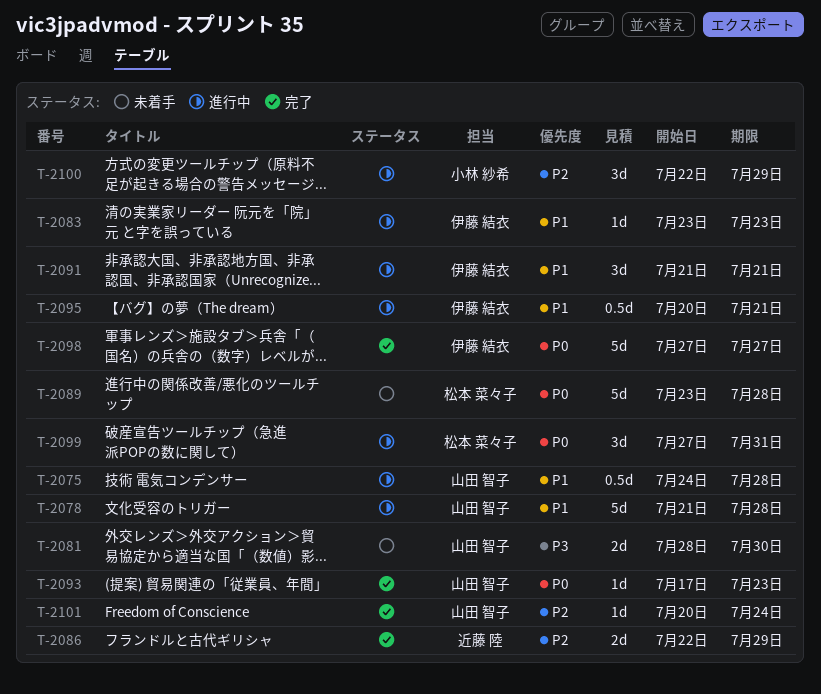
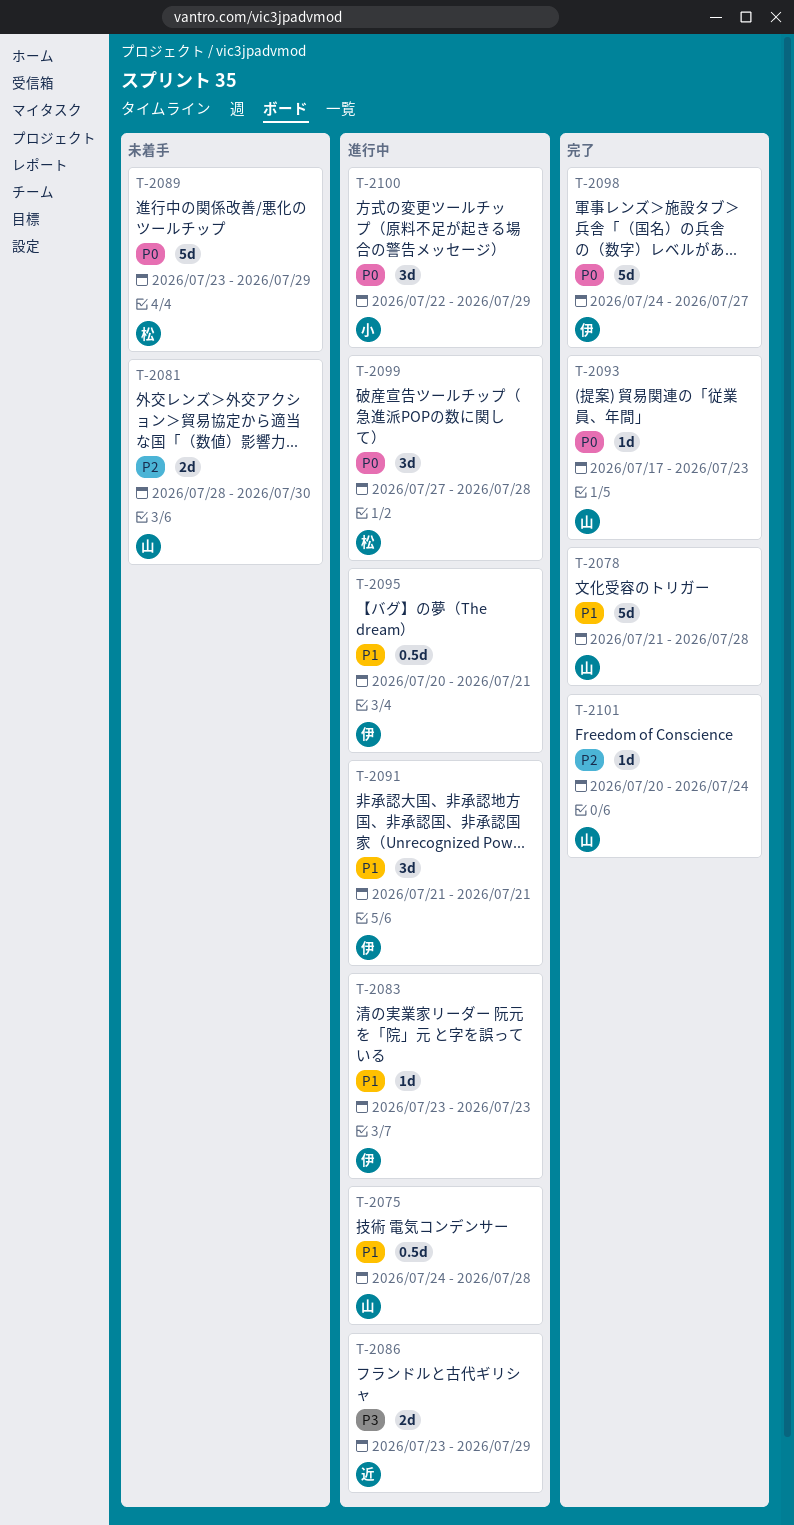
T-2078, status: 進行中 -> 完了
T-2081, priority: P3 -> P2
T-2086, status: 完了 -> 進行中
T-2086, priority: P2 -> P3
T-2086, start: Jul 22 -> Jul 23
T-2089, due: Jul 28 -> Jul 29
T-2098, start: Jul 27 -> Jul 24
T-2099, due: Jul 31 -> Jul 28
T-2100, priority: P2 -> P0

